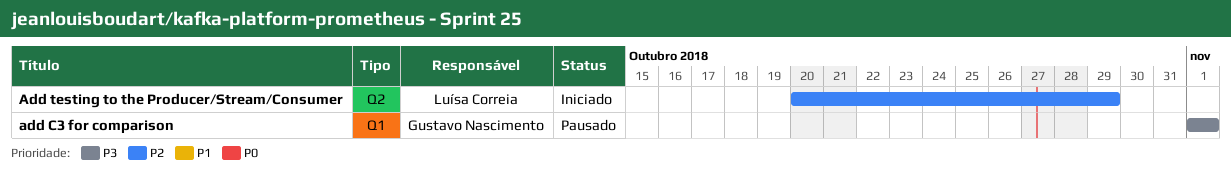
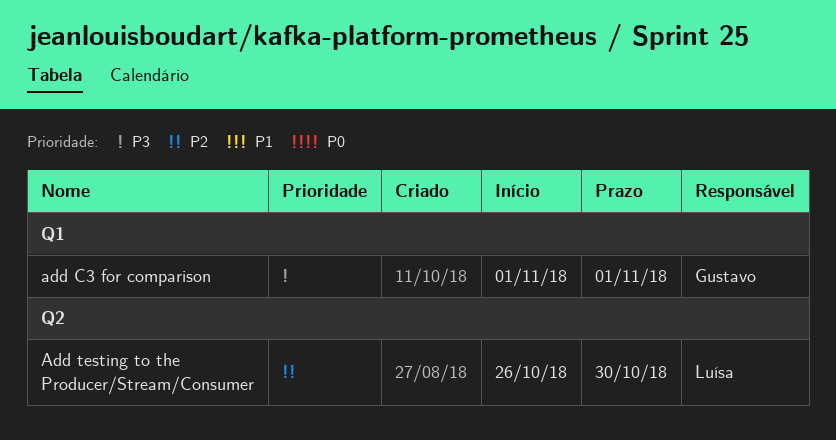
Add testing to the Producer/Stream/Consumer, start: Oct 20 -> Oct 26
Add testing to the Producer/Stream/Consumer, due: Oct 29 -> Oct 30

